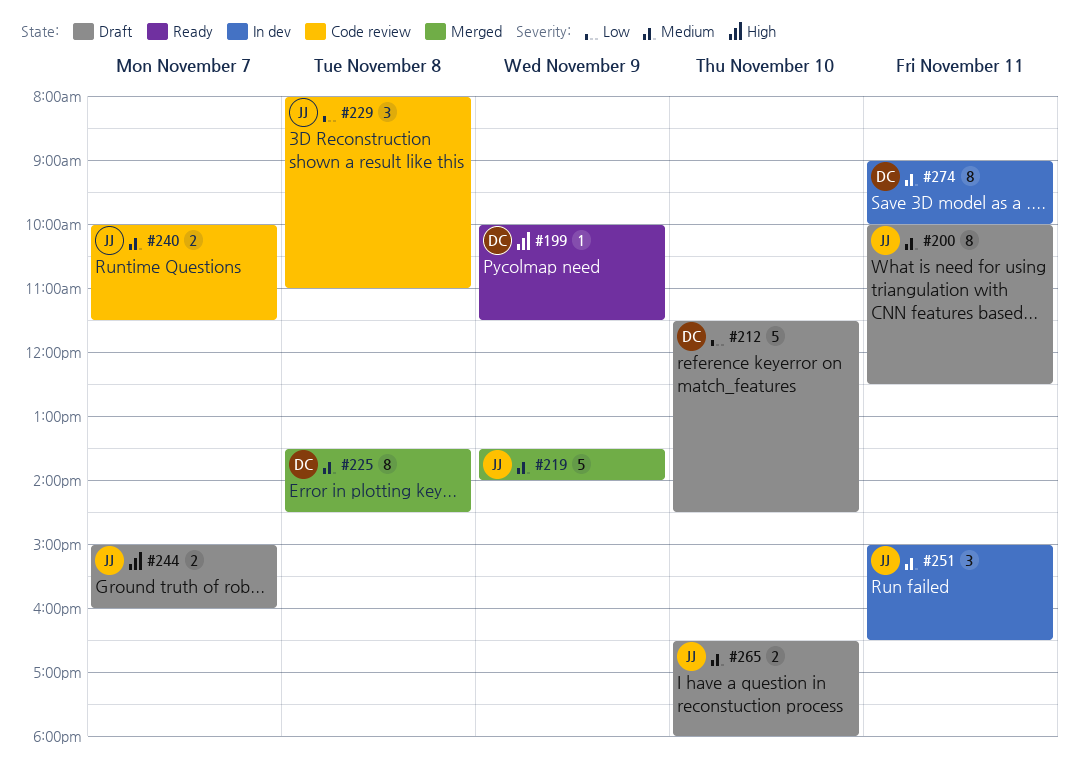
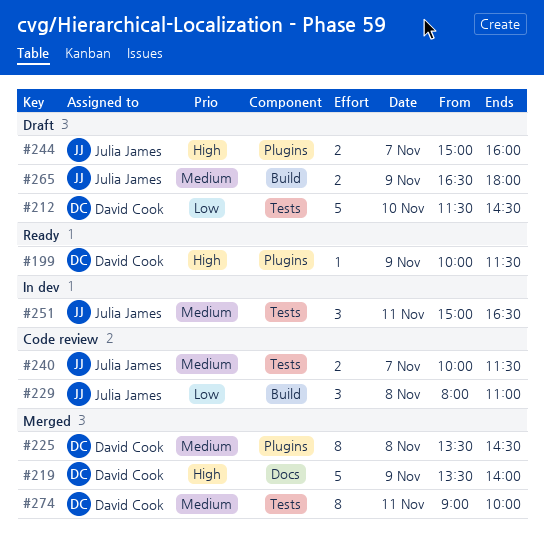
#200: present -> none
#219, owner: Julia James -> David Cook
#219, priority: Medium -> High
#265, day: Nov 10 -> Nov 9
#274, status: In dev -> Merged

